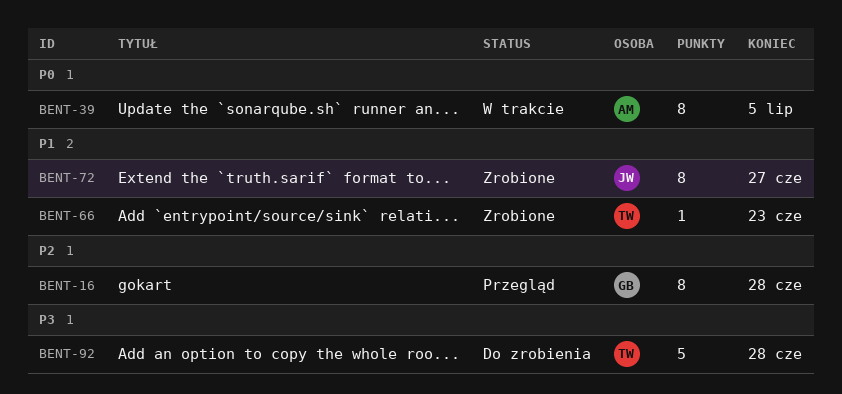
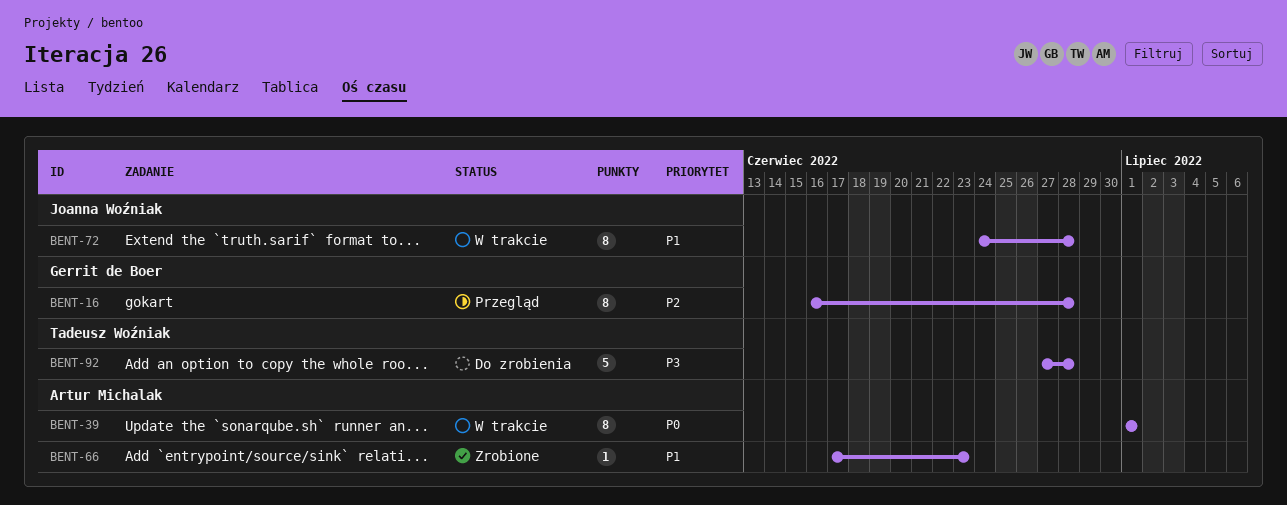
BENT-39, due: Jul 5 -> Jul 1
BENT-66, owner: Tadeusz Woźniak -> Artur Michalak
BENT-72, status: Zrobione -> W trakcie
BENT-72, due: Jun 27 -> Jun 28

